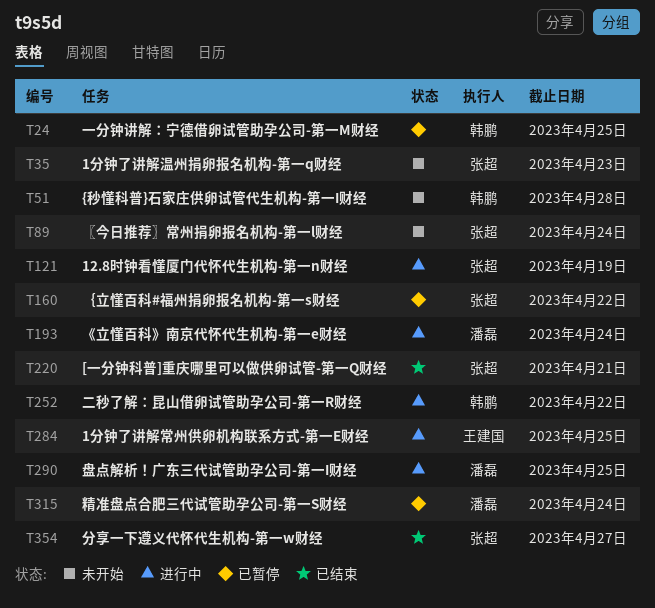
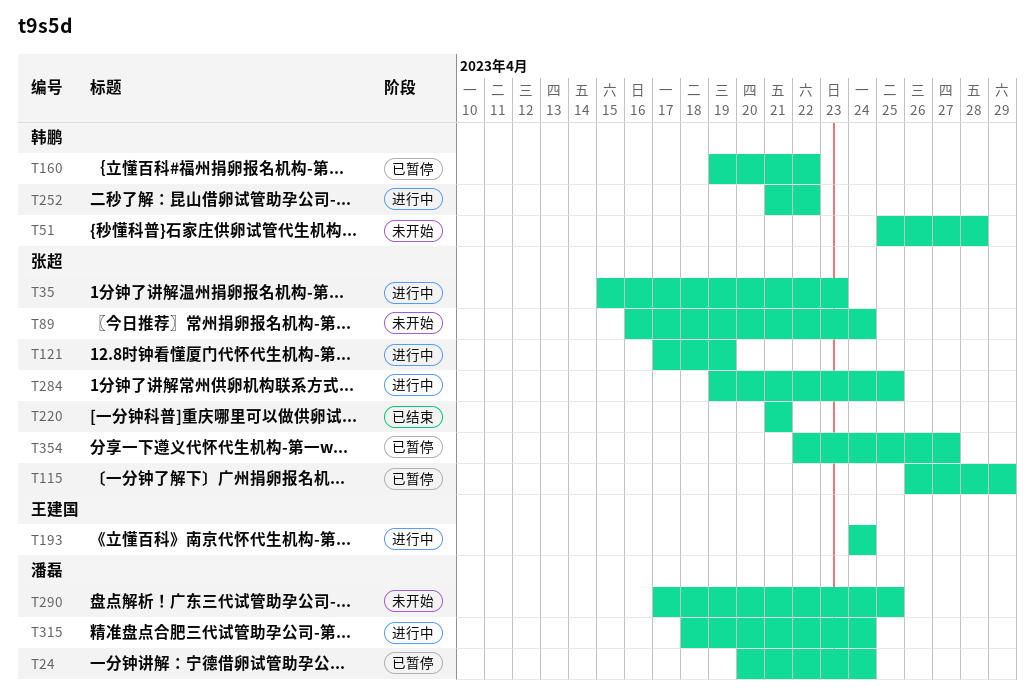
T24, owner: 韩鹏 -> 潘磊
T24, due: Apr 25 -> Apr 24
T35, status: 未开始 -> 进行中
T115: none -> present
T160, owner: 张超 -> 韩鹏
T193, owner: 潘磊 -> 王建国
T284, owner: 王建国 -> 张超
T290, status: 进行中 -> 未开始
T315, status: 已暂停 -> 进行中
T354, status: 已结束 -> 已暂停

